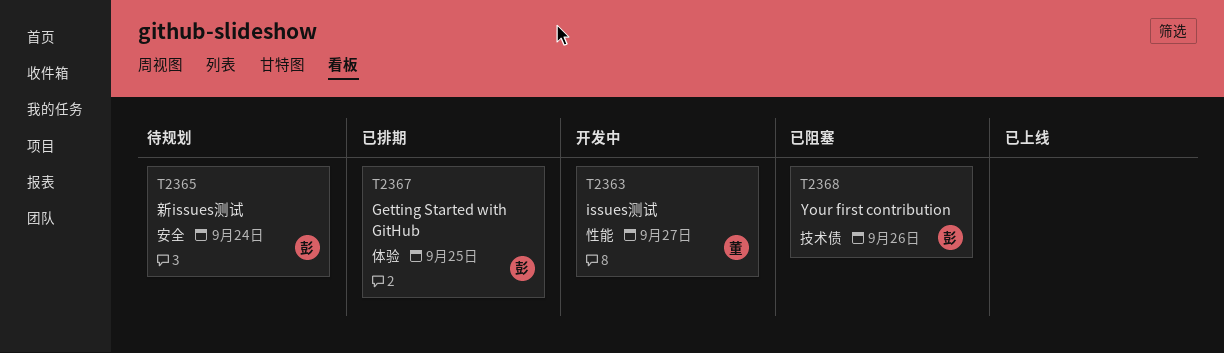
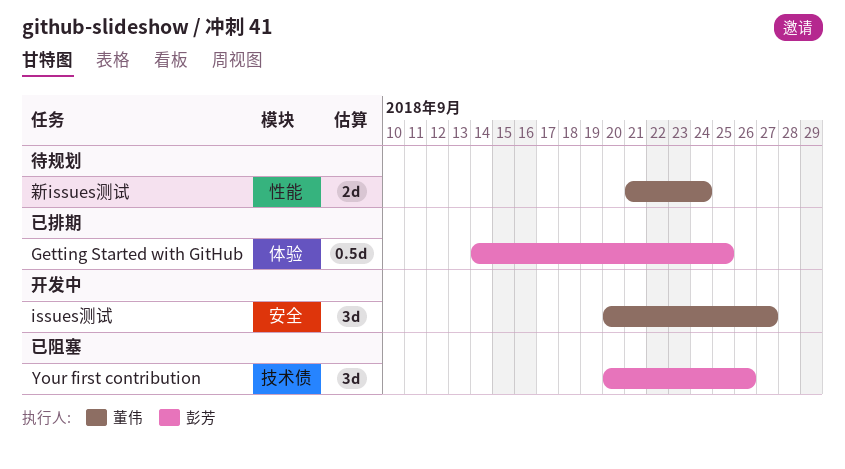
issues测试, label: 性能 -> 安全
新issues测试, owner: 彭芳 -> 董伟
新issues测试, label: 安全 -> 性能

